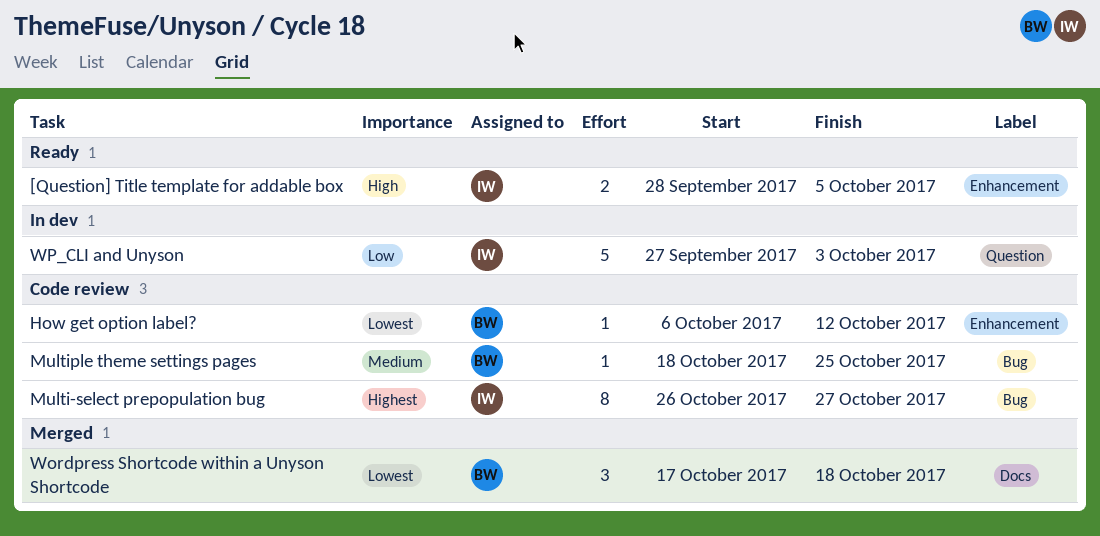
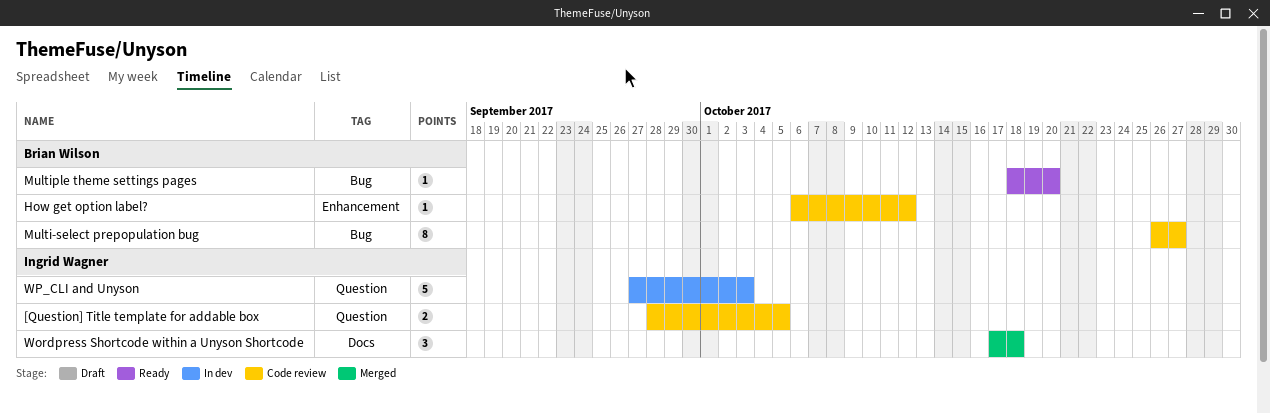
[Question] Title template for addable box, status: Ready -> Code review
[Question] Title template for addable box, label: Enhancement -> Question
Multi-select prepopulation bug, owner: Ingrid Wagner -> Brian Wilson
Multiple theme settings pages, status: Code review -> Ready
Multiple theme settings pages, due: Oct 25 -> Oct 20
Wordpress Shortcode within a Unyson Shortcode, owner: Brian Wilson -> Ingrid Wagner

